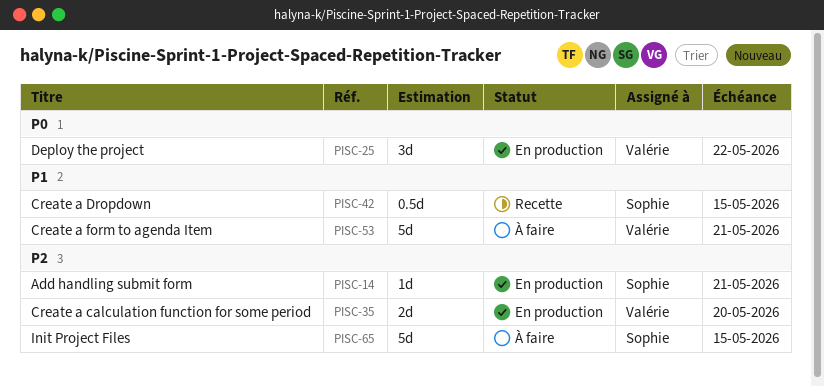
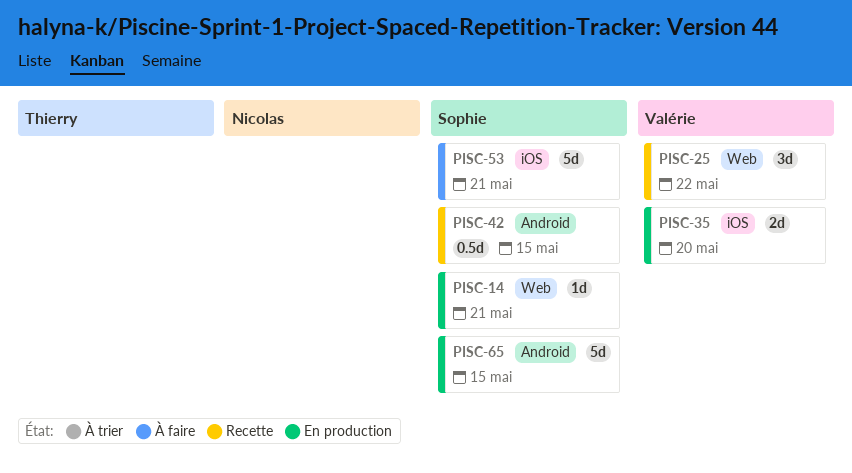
PISC-25, status: En production -> Recette
PISC-53, owner: Valérie -> Sophie
PISC-65, status: À faire -> En production

